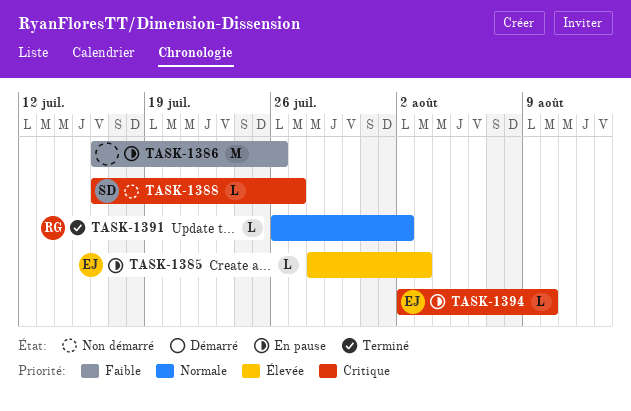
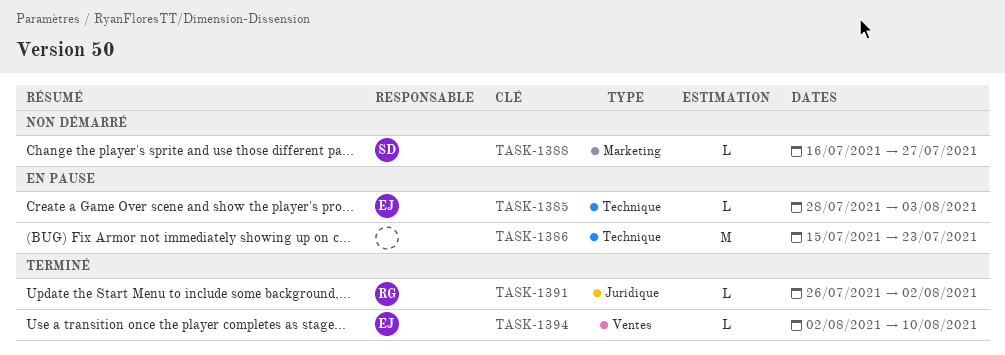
TASK-1386, start: Jul 16 -> Jul 15
TASK-1386, due: Jul 26 -> Jul 23
TASK-1394, status: En pause -> Terminé

